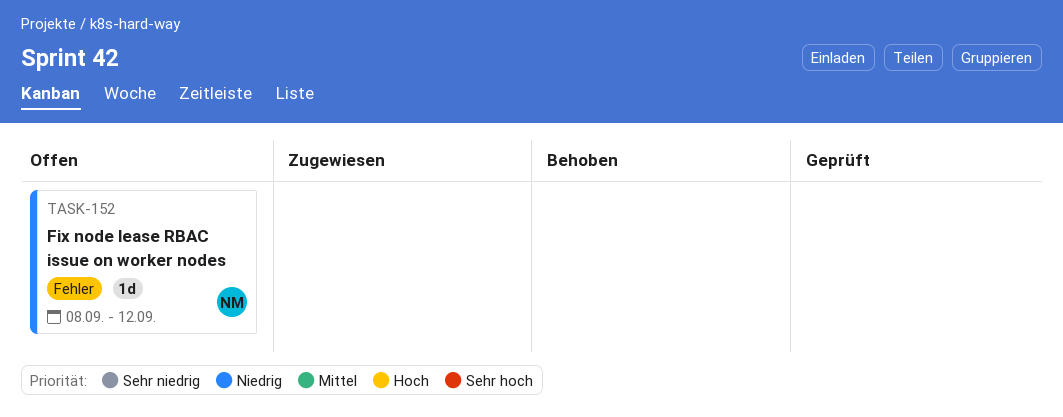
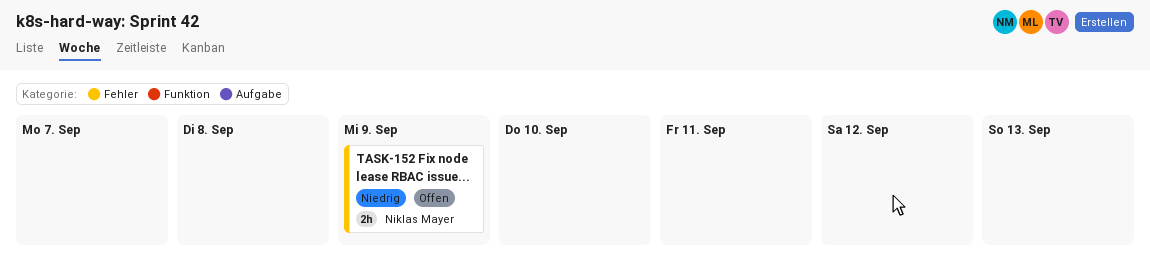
TASK-152, estimate: 1d -> 2h
TASK-152, due: Sep 12 -> Sep 9

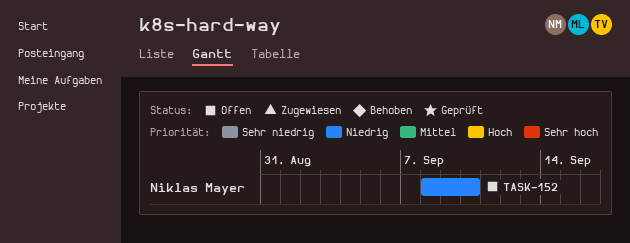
TASK-152, due: Sep 9 -> Sep 10

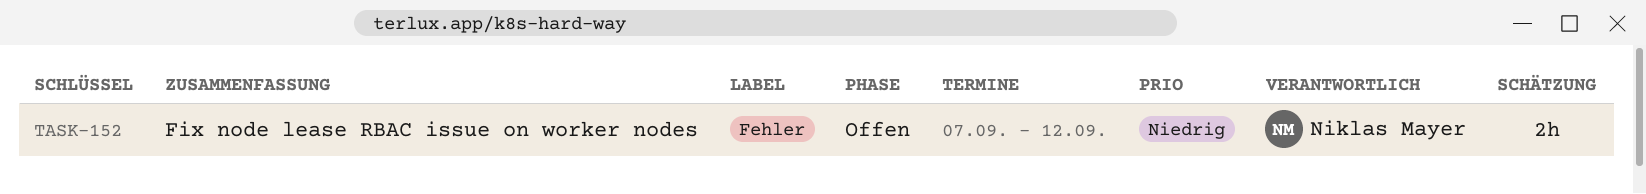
TASK-152, start: Sep 8 -> Sep 7
TASK-152, due: Sep 10 -> Sep 12

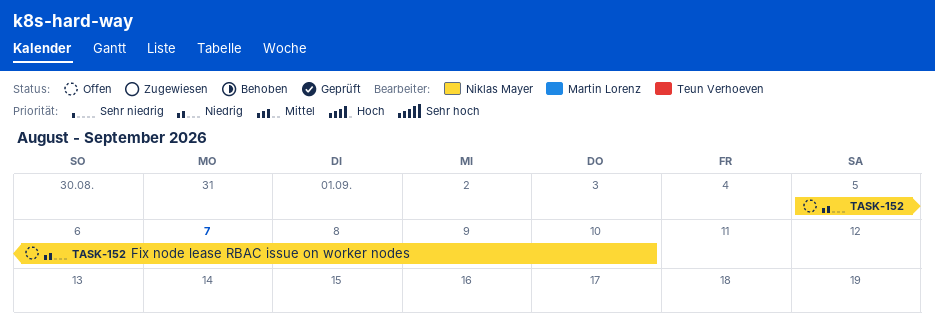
TASK-152, start: Sep 7 -> Sep 5
TASK-152, due: Sep 12 -> Sep 10

